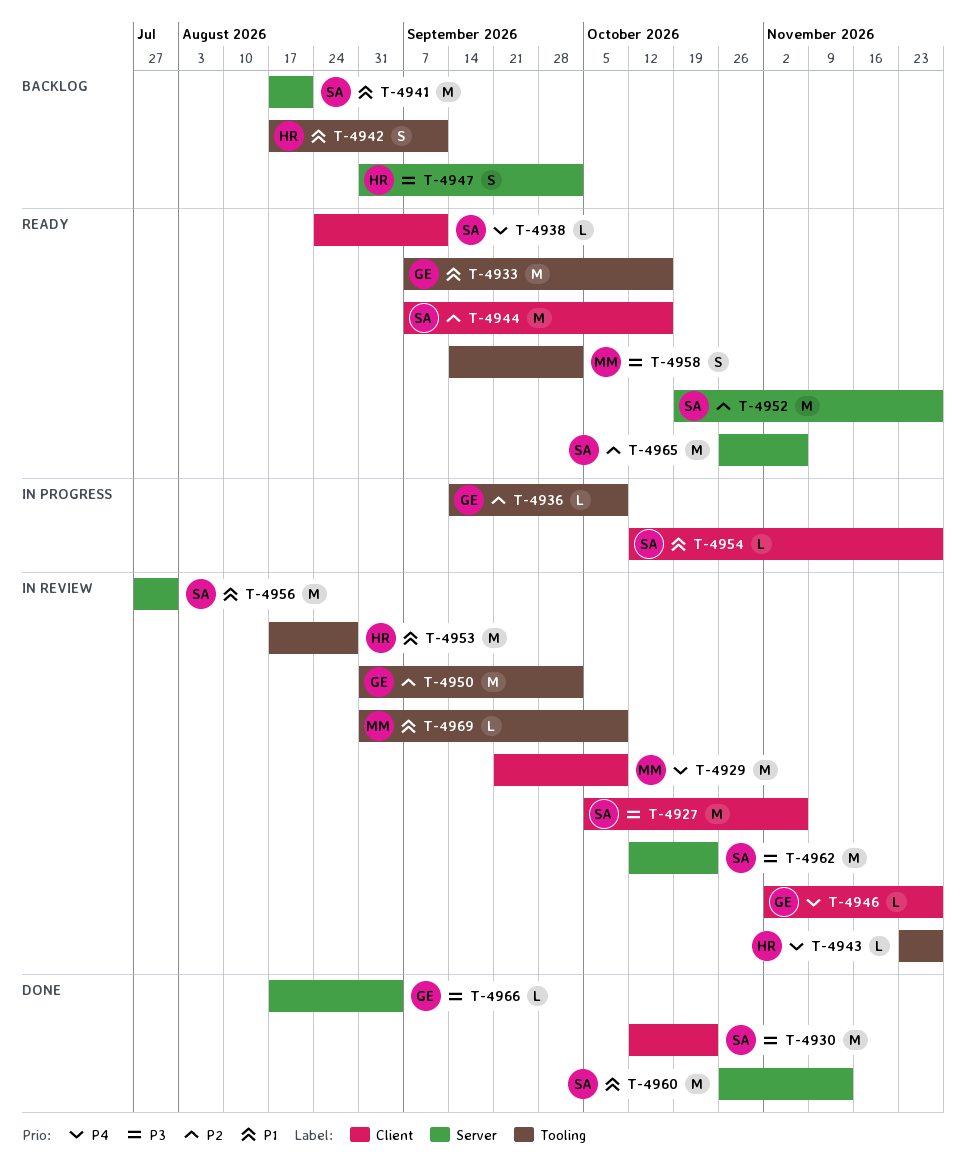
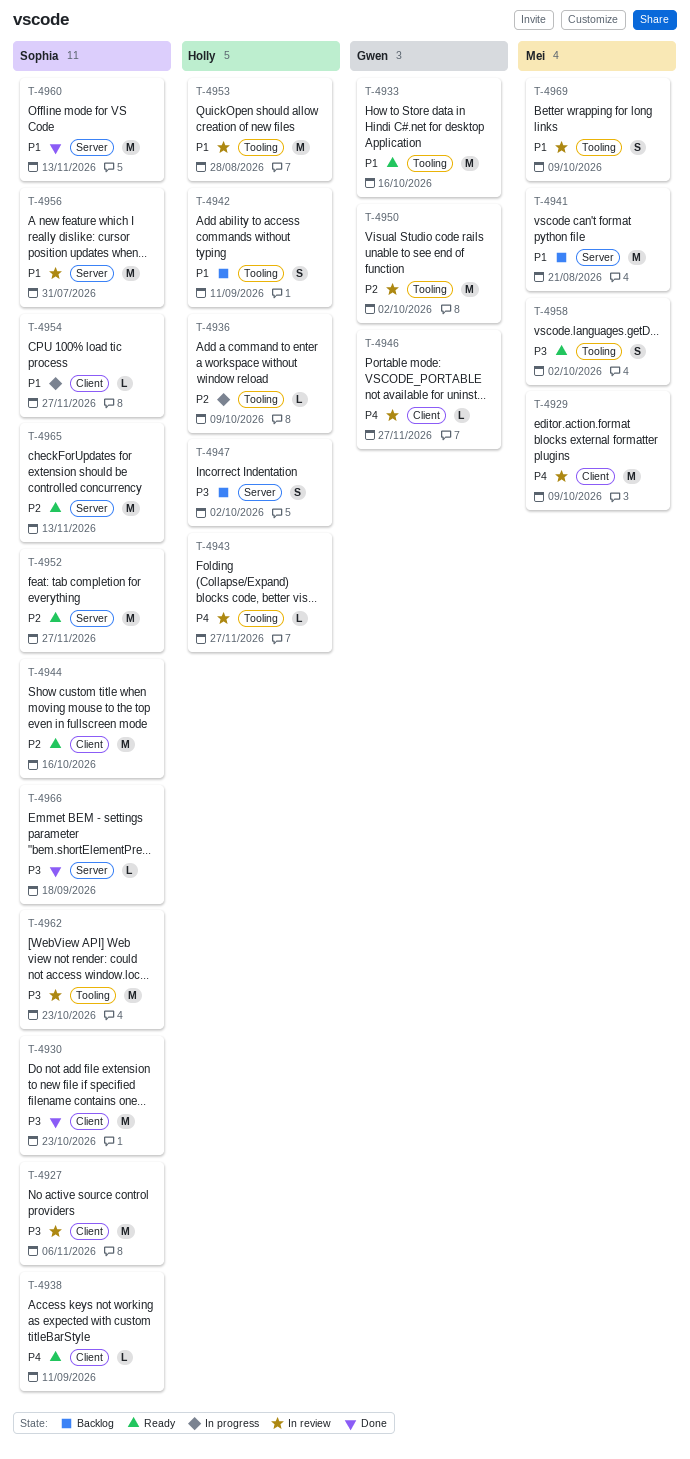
T-4936, owner: Gwen -> Holly
T-4941, owner: Sophia -> Mei
T-4962, label: Server -> Tooling
T-4965, due: Nov 6 -> Nov 13
T-4966, owner: Gwen -> Sophia
T-4966, due: Sep 4 -> Sep 18
T-4969, estimate: L -> S

